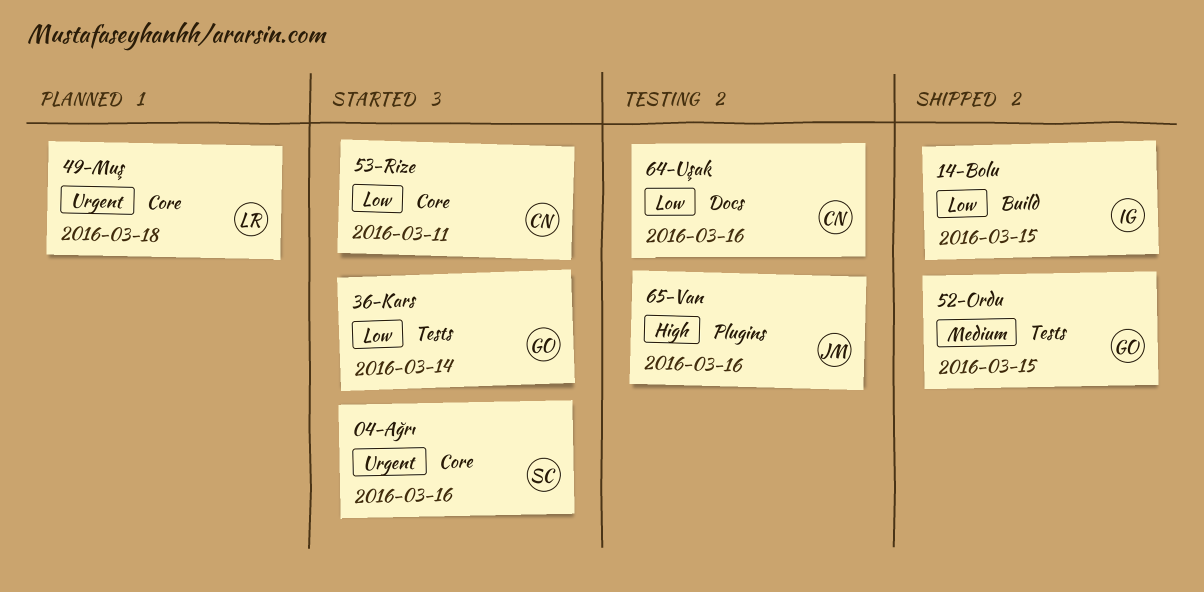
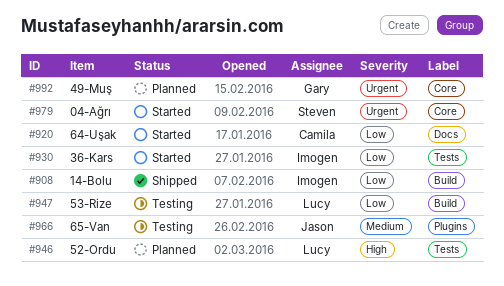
36-Kars, owner: Gary -> Imogen
49-Muş, owner: Lucy -> Gary
52-Ordu, status: Shipped -> Planned
52-Ordu, owner: Gary -> Lucy
52-Ordu, priority: Medium -> High
53-Rize, status: Started -> Testing
53-Rize, owner: Camila -> Lucy
53-Rize, label: Core -> Build
64-Uşak, status: Testing -> Started
65-Van, priority: High -> Medium

